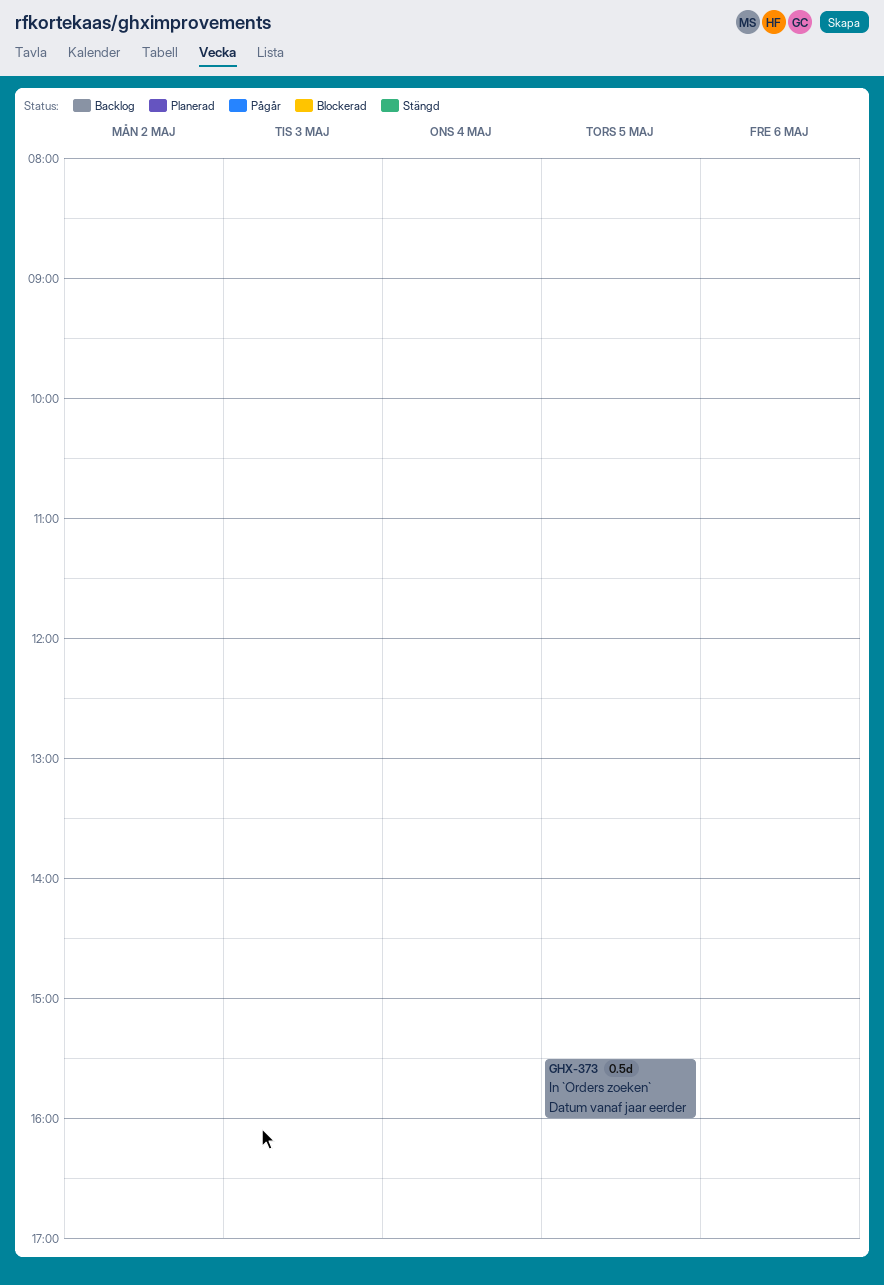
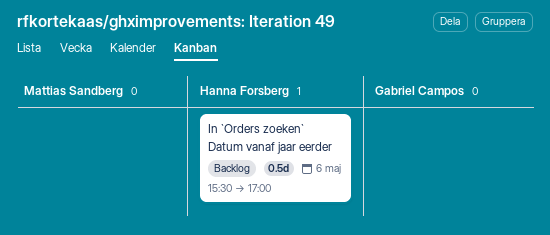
In `Orders zoeken` Datum vanaf jaar eerder, day: May 5 -> May 6
In `Orders zoeken` Datum vanaf jaar eerder, ends: 16:00 -> 17:00

